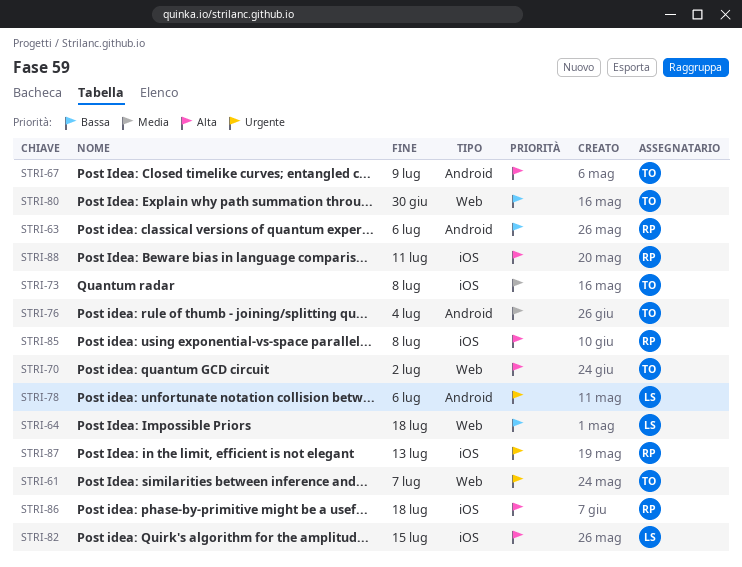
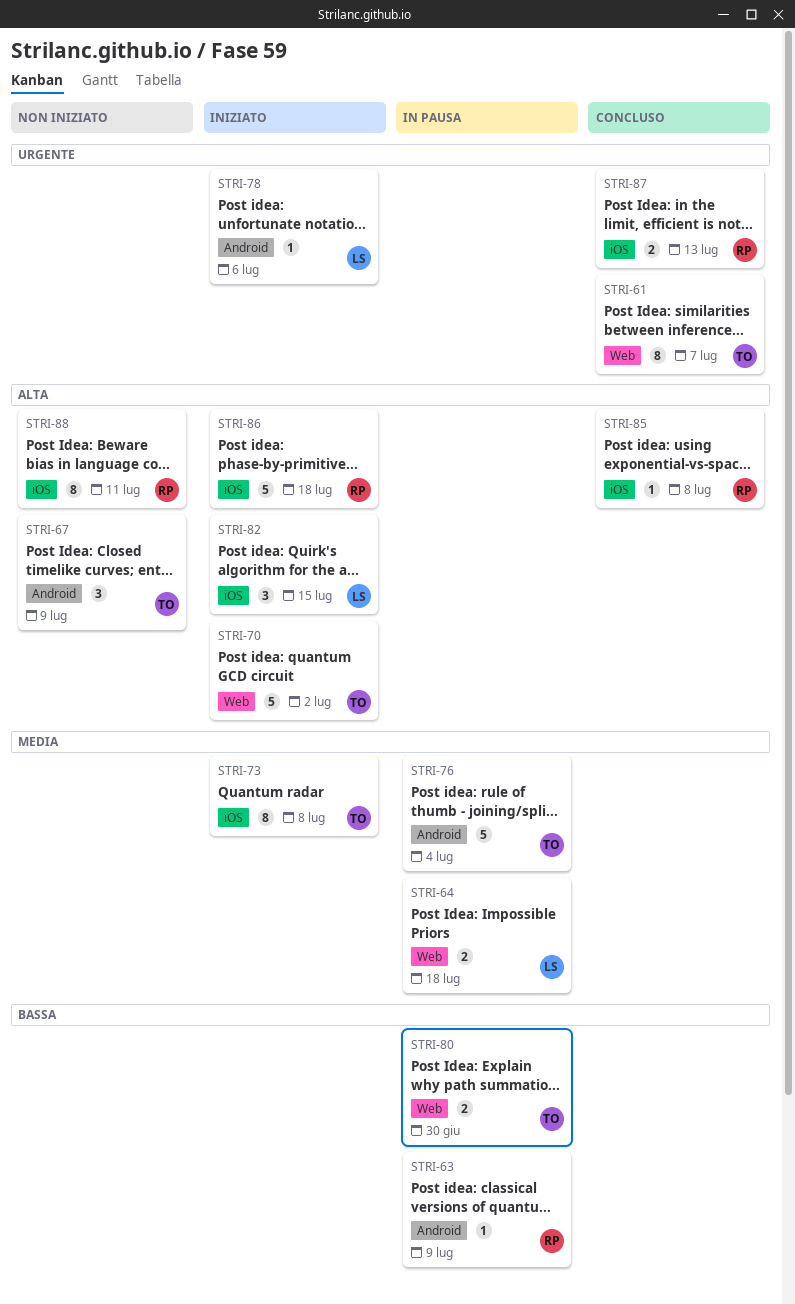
STRI-63, due: Jul 6 -> Jul 9
STRI-64, priority: Bassa -> Media

